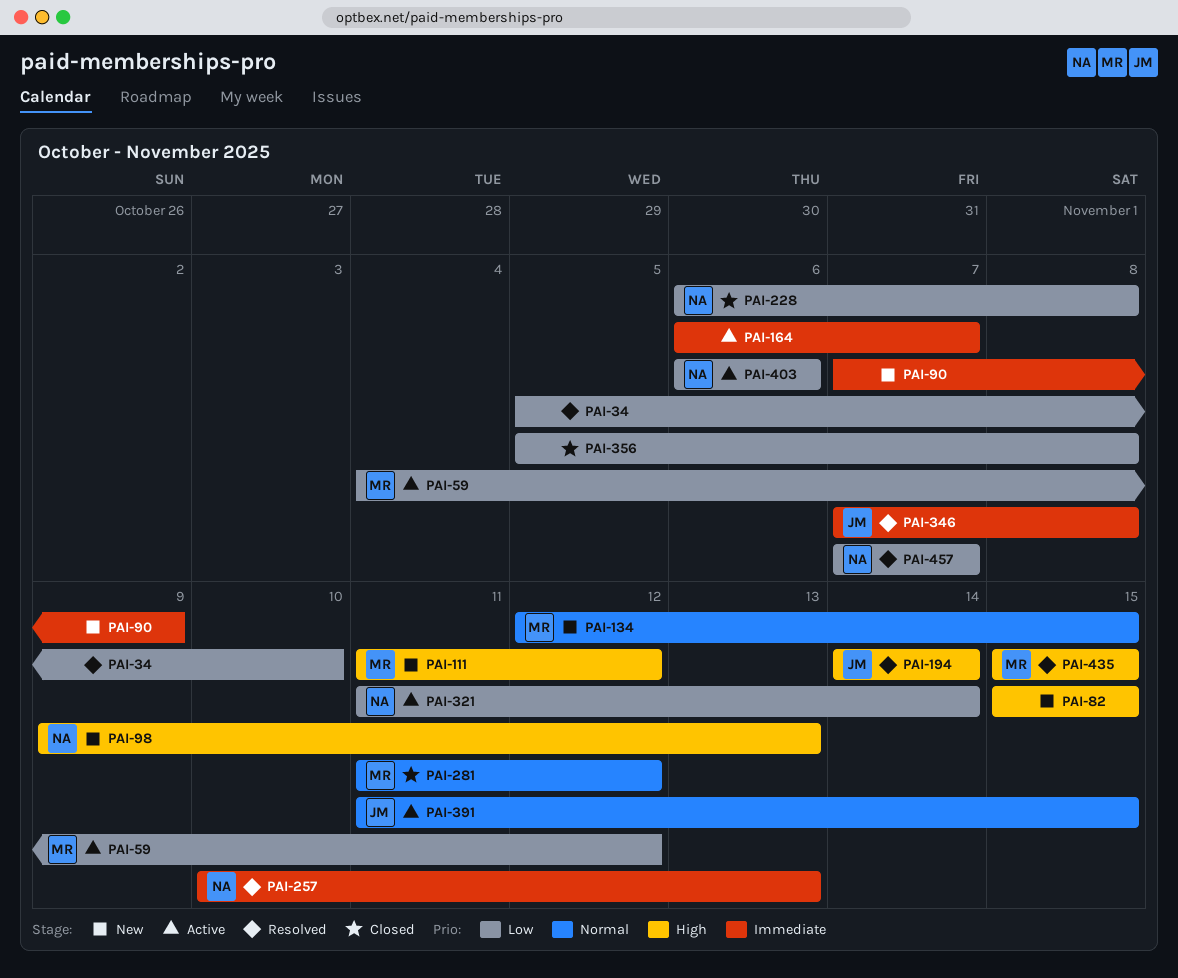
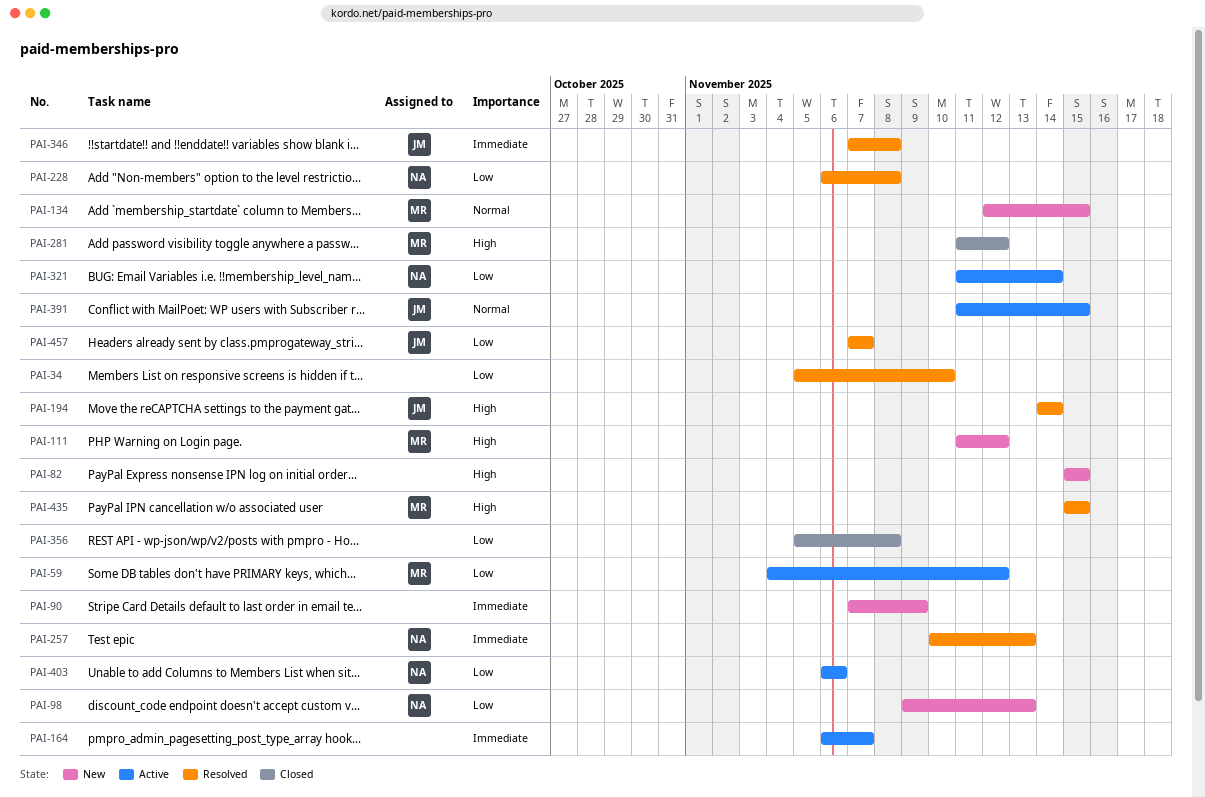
PAI-98, priority: High -> Low
PAI-228, status: Closed -> Resolved
PAI-281, priority: Normal -> High
PAI-457, owner: NA -> JM

